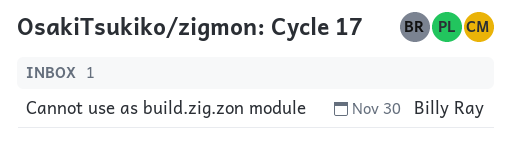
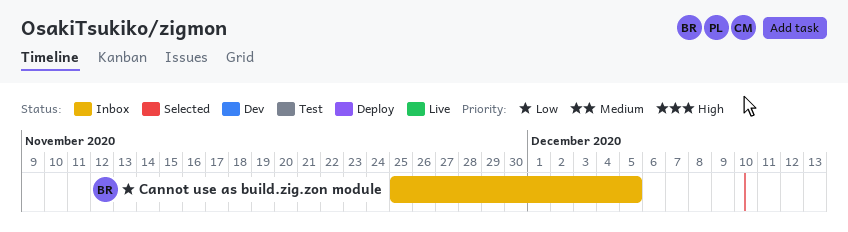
Cannot use as build.zig.zon module, due: Nov 30 -> Dec 5

